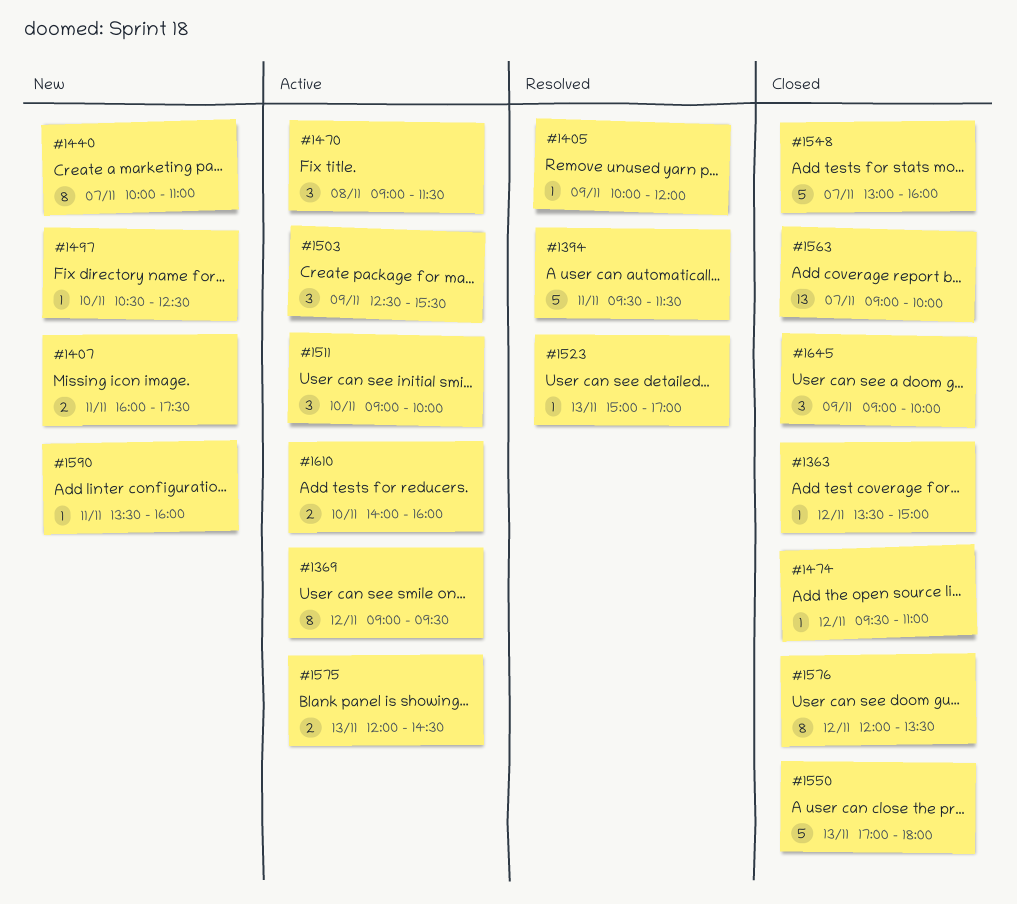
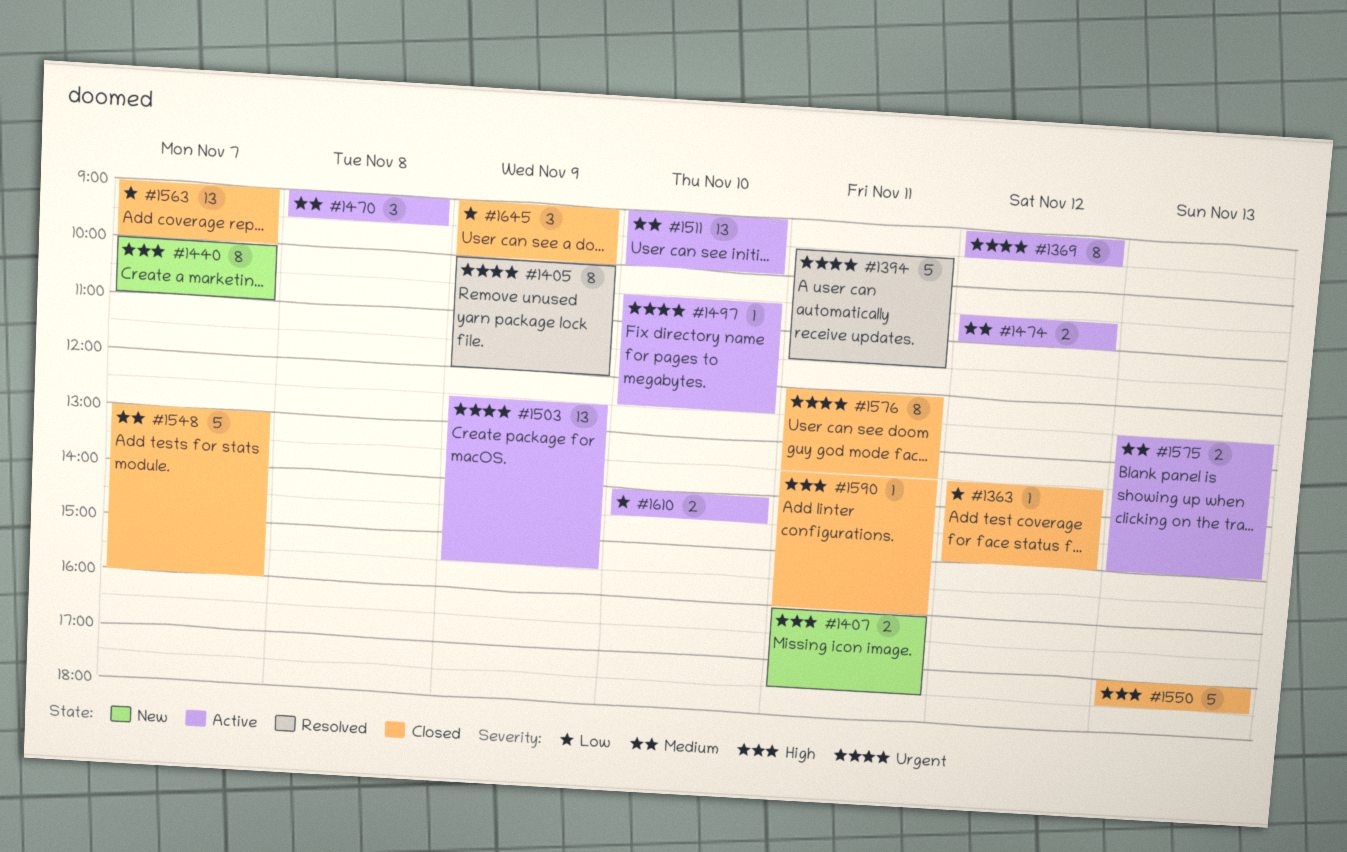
#1405, estimate: 1 -> 8
#1470, ends: 11:30 -> 09:30
#1474, status: Closed -> Active
#1474, estimate: 1 -> 2
#1474, begins: 09:30 -> 10:30
#1497, status: New -> Active
#1503, estimate: 3 -> 13
#1511, estimate: 3 -> 13
#1523: present -> none
#1550, ends: 18:00 -> 17:30
#1575, begins: 12:00 -> 12:30
#1575, ends: 14:30 -> 15:00
#1576, day: Nov 12 -> Nov 11
#1590, status: New -> Closed
#1610, ends: 16:00 -> 14:30

